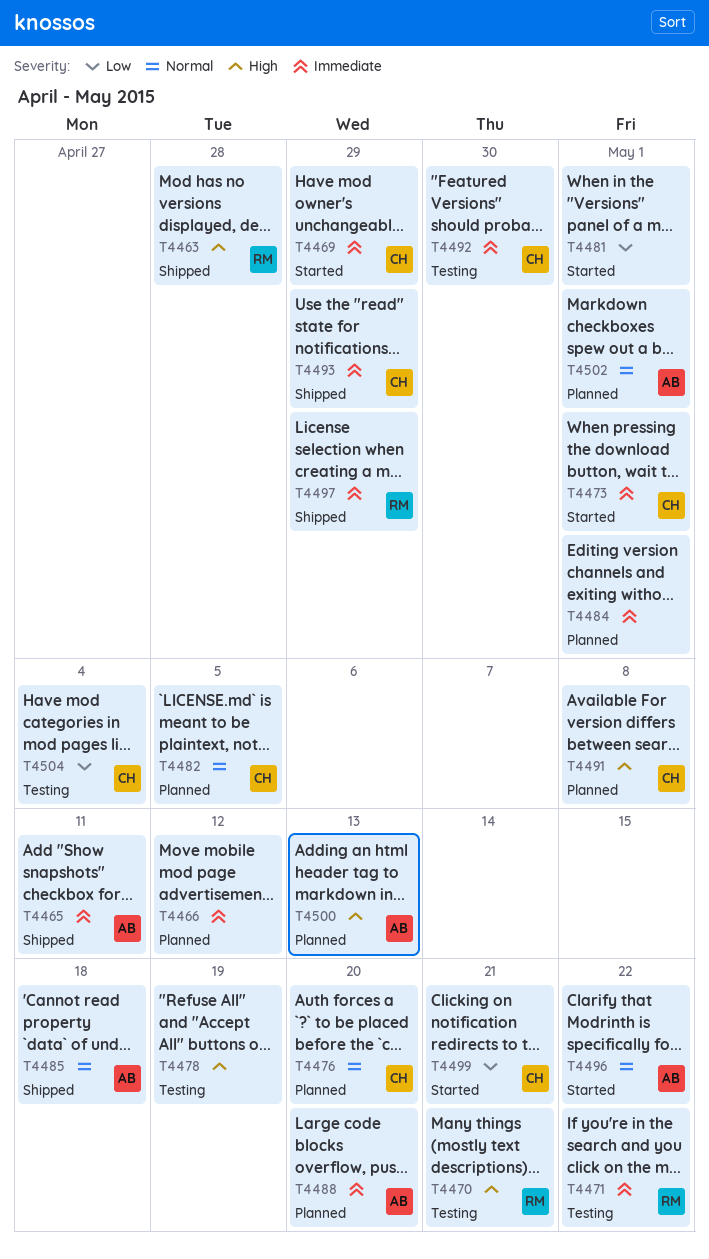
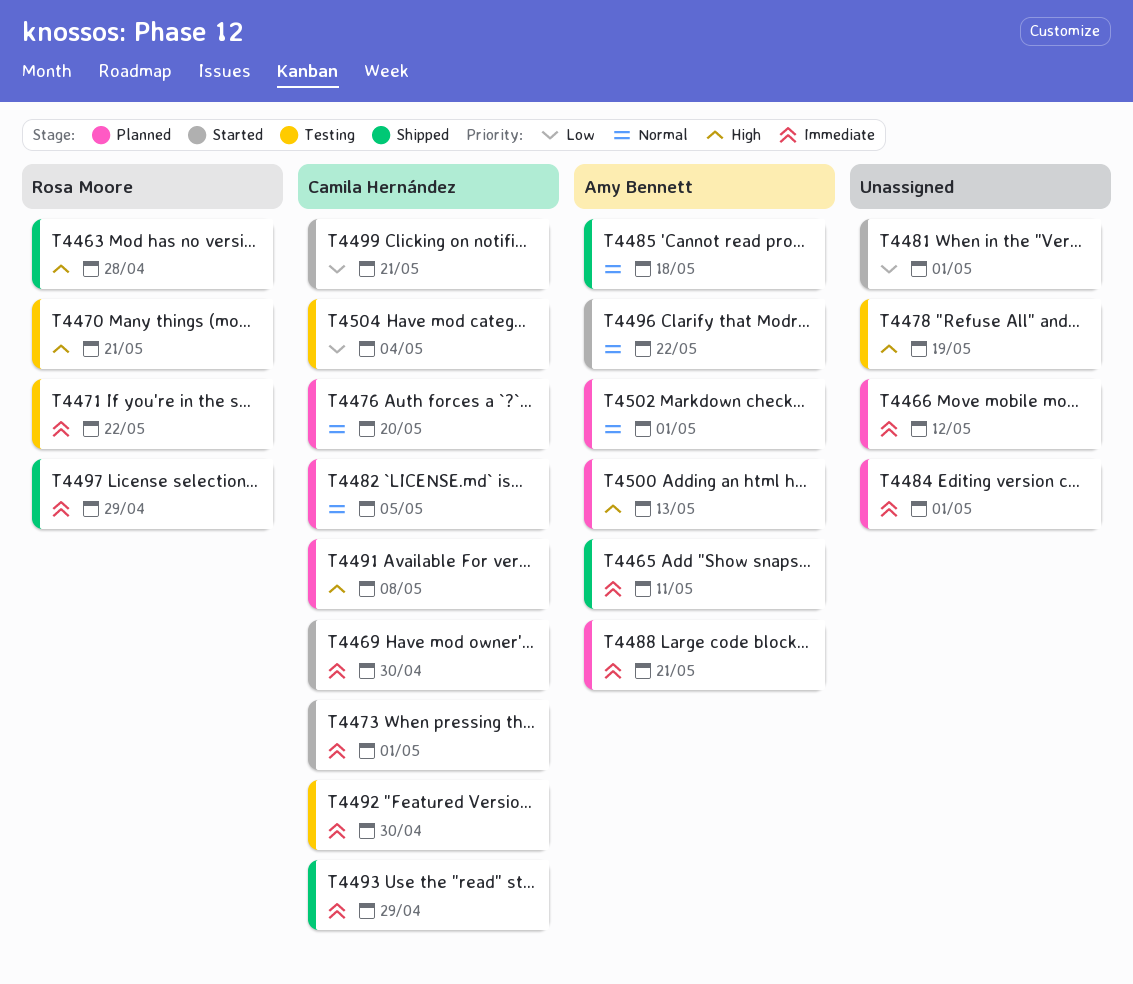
T4469, due: Apr 29 -> Apr 30
T4488, due: May 20 -> May 21

